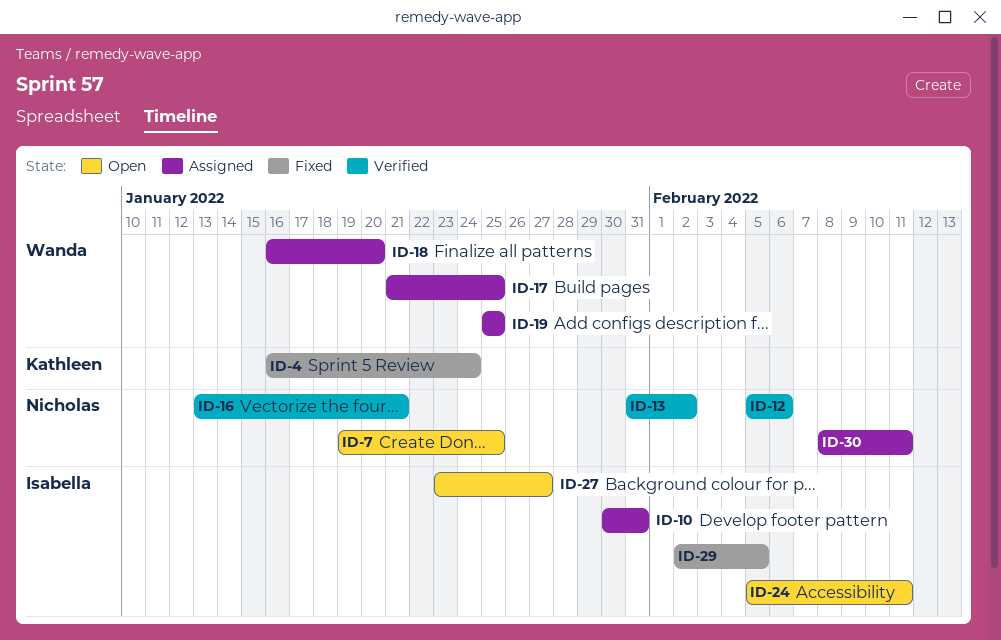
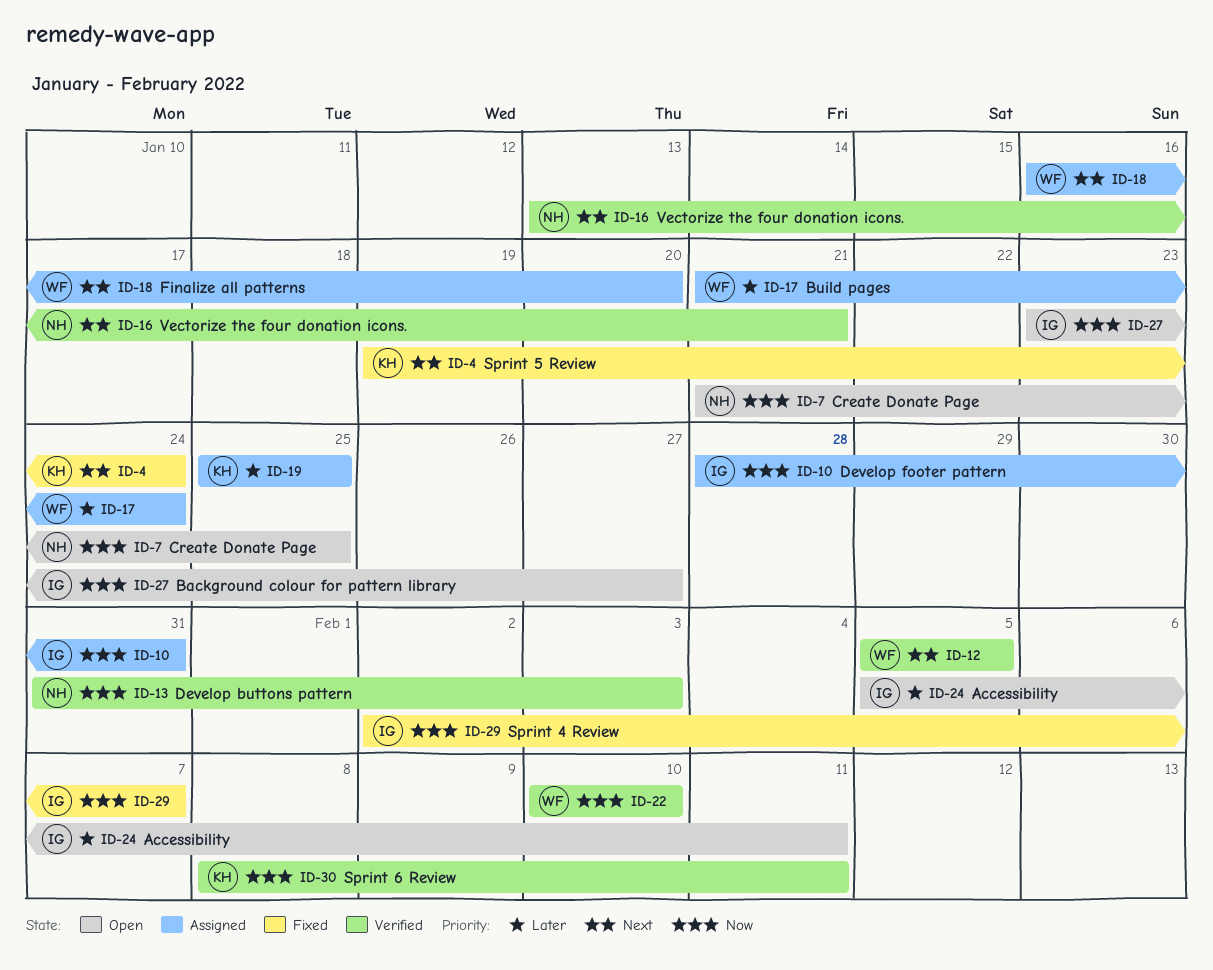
ID-4, start: Jan 16 -> Jan 19
ID-7, start: Jan 19 -> Jan 21
ID-10, start: Jan 30 -> Jan 28
ID-12, owner: Nicholas -> Wanda
ID-12, due: Feb 6 -> Feb 5
ID-13, due: Feb 2 -> Feb 3
ID-17, due: Jan 25 -> Jan 24
ID-19, owner: Wanda -> Kathleen
ID-22: none -> present
ID-29, due: Feb 5 -> Feb 7
ID-30, status: Assigned -> Verified
ID-30, owner: Nicholas -> Kathleen

